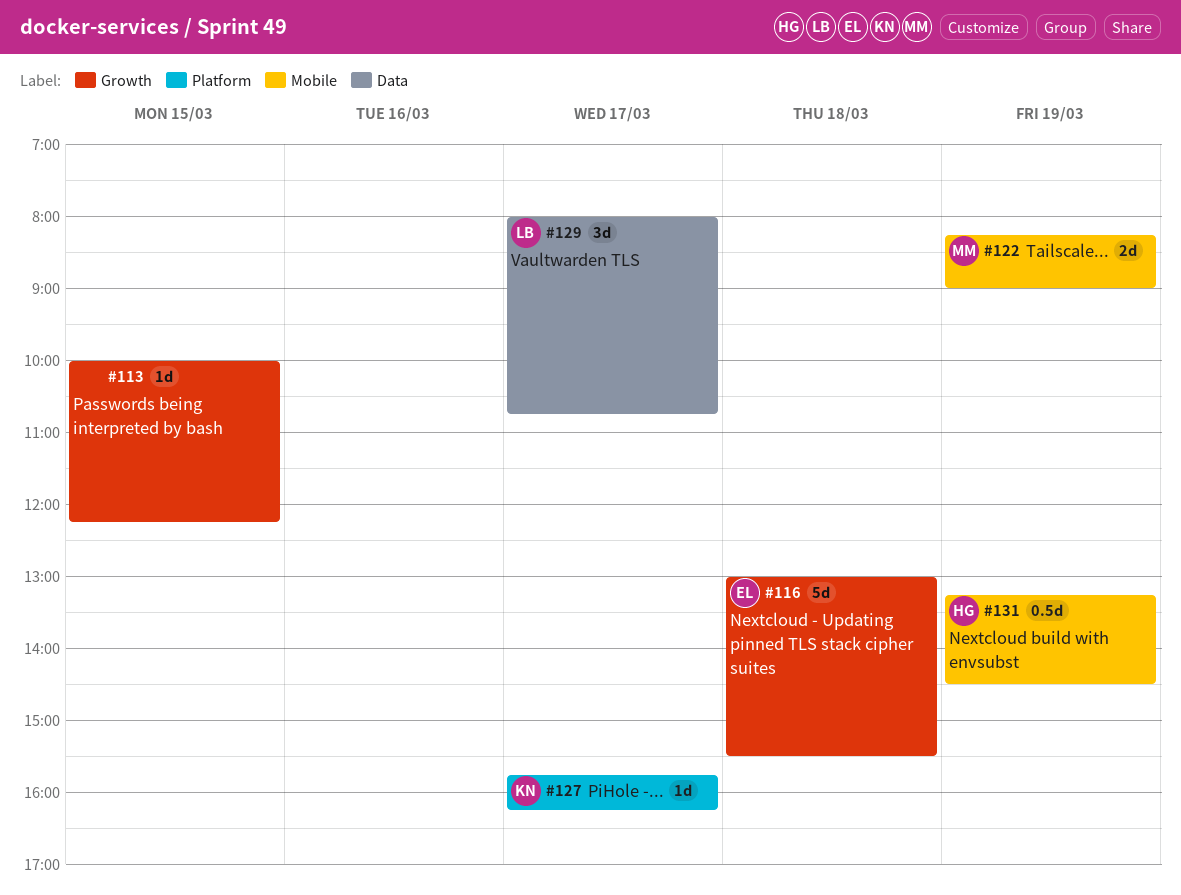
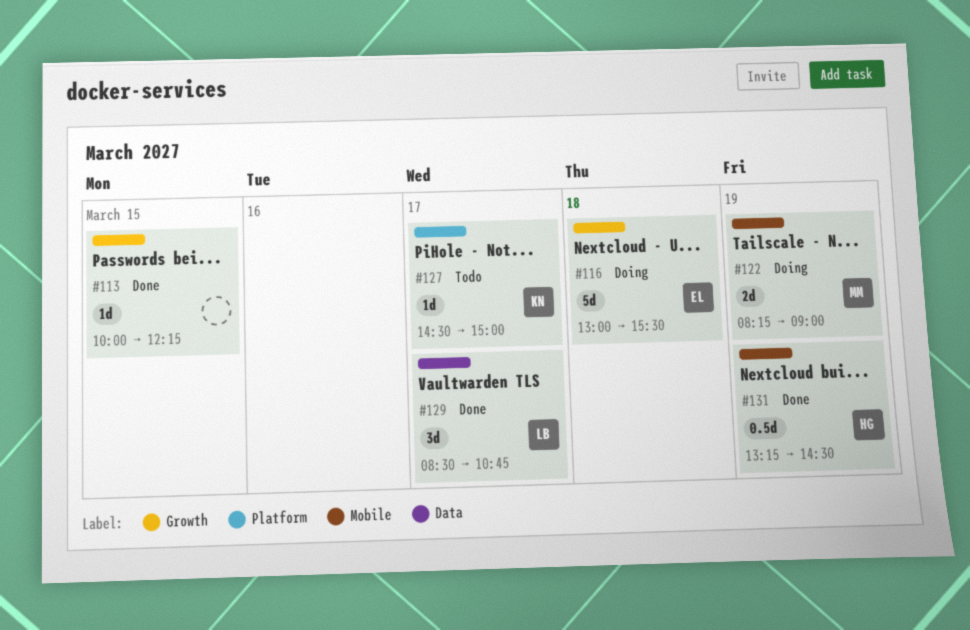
#127, begins: 15:45 -> 14:30
#127, ends: 16:15 -> 15:00
#129, begins: 08:00 -> 08:30

